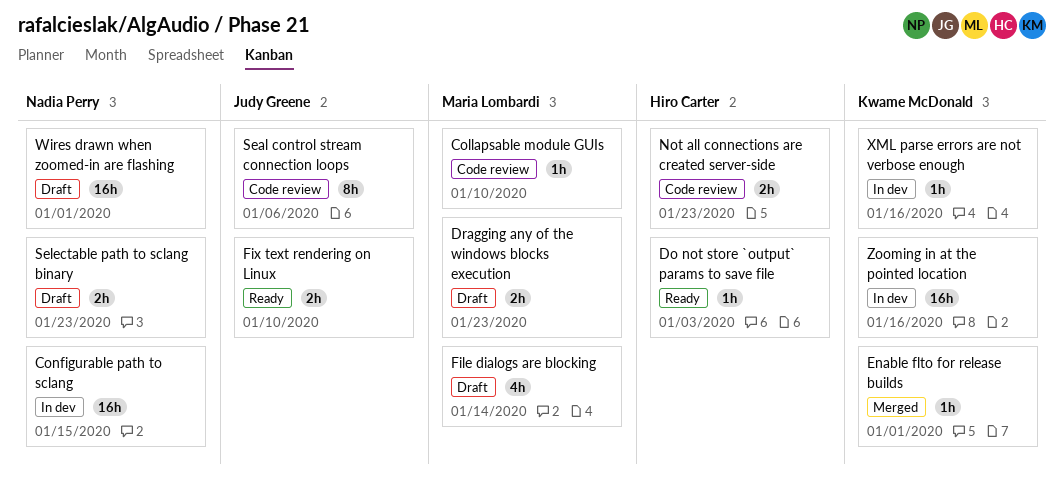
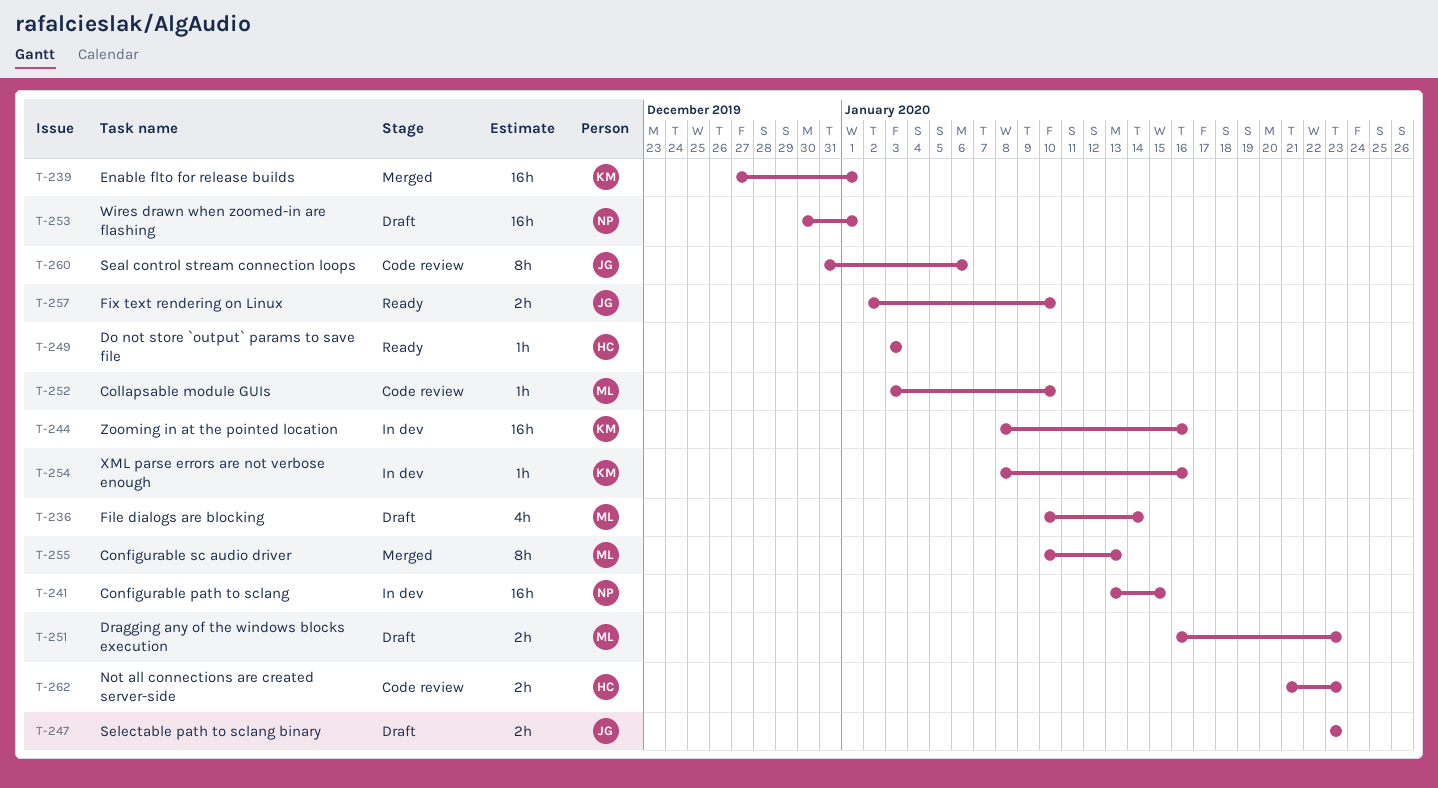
Configurable sc audio driver: none -> present
Enable flto for release builds, estimate: 1h -> 16h
Selectable path to sclang binary, owner: Nadia Perry -> Judy Greene

